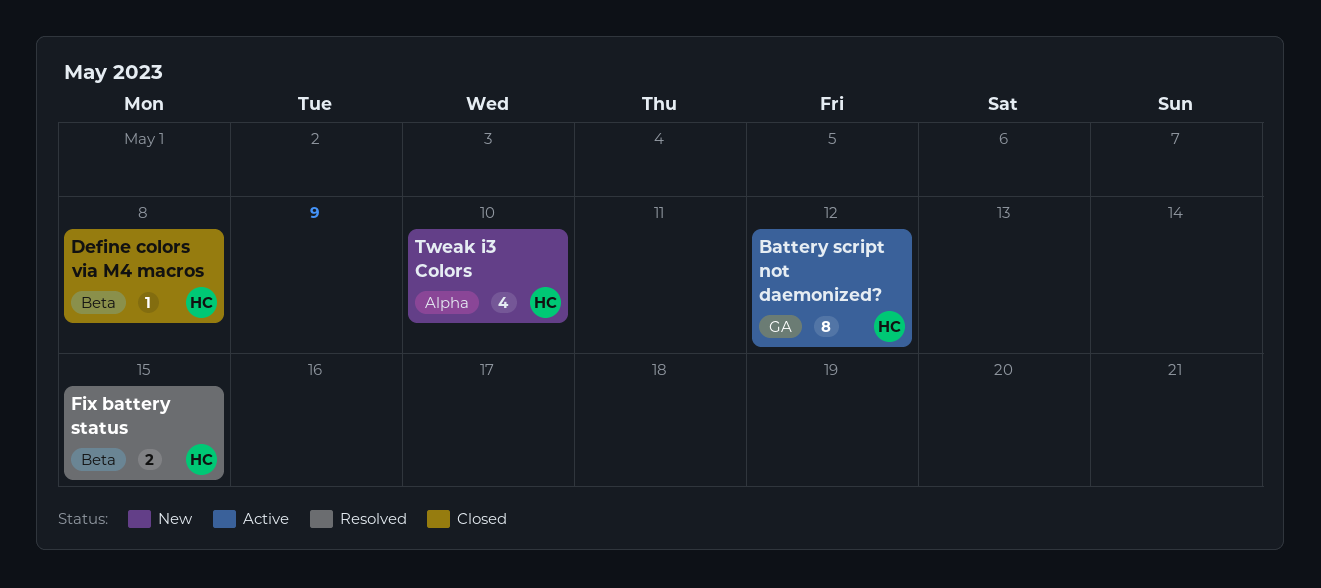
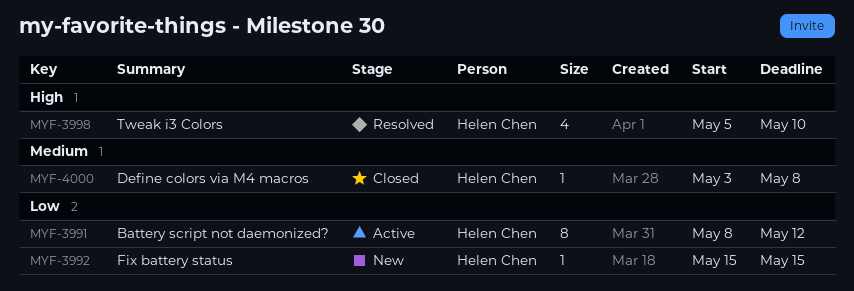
Fix battery status, status: Resolved -> New
Fix battery status, estimate: 2 -> 1
Tweak i3 Colors, status: New -> Resolved

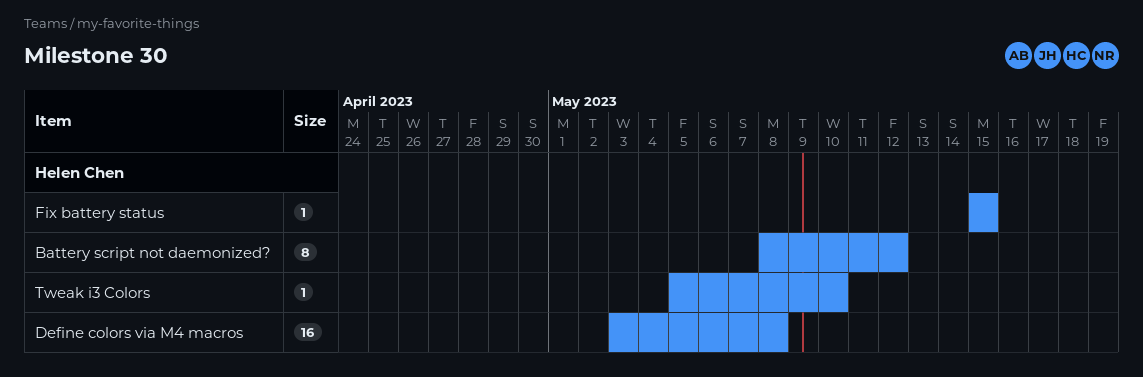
Define colors via M4 macros, estimate: 1 -> 16
Tweak i3 Colors, estimate: 4 -> 1

